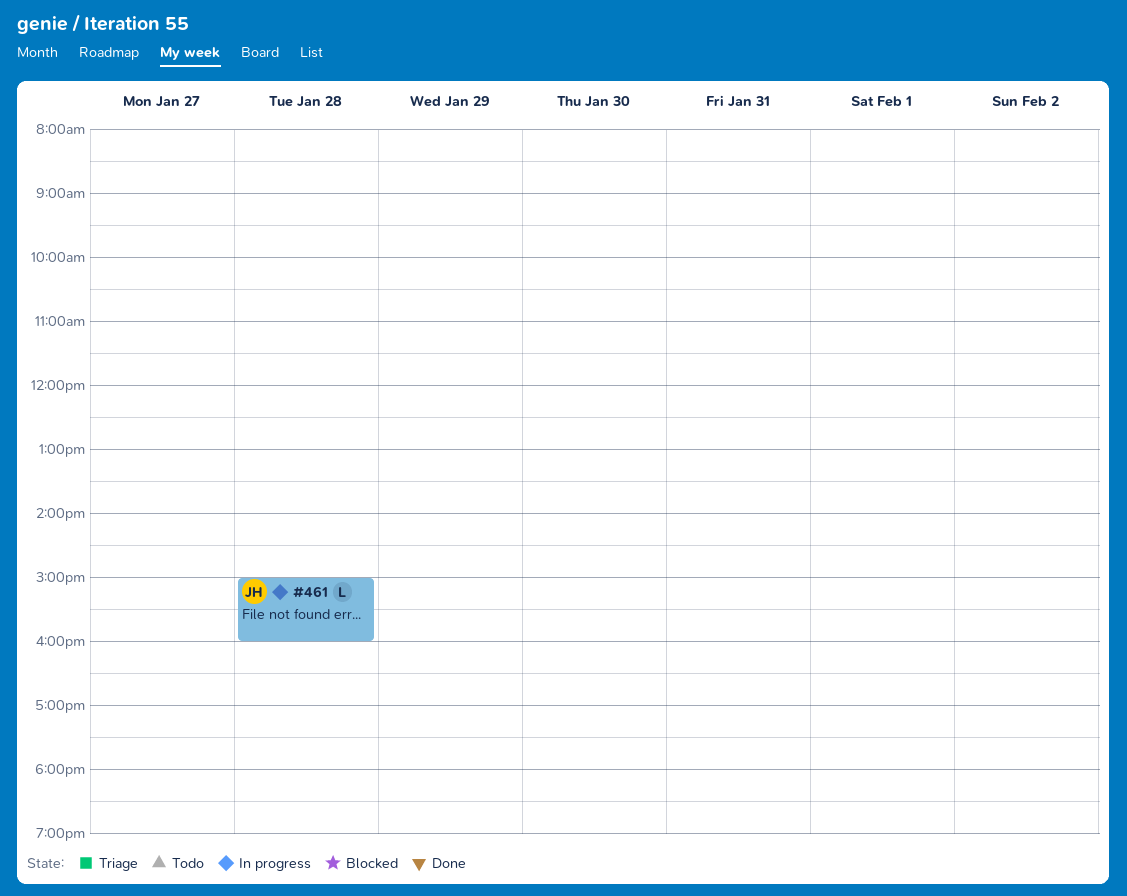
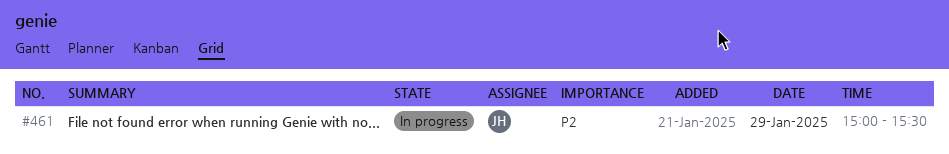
#461, day: Jan 28 -> Jan 29
#461, ends: 16:00 -> 15:30

